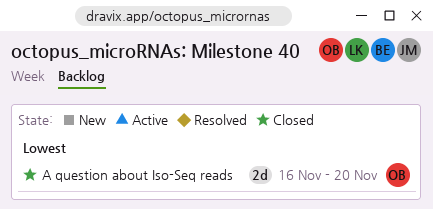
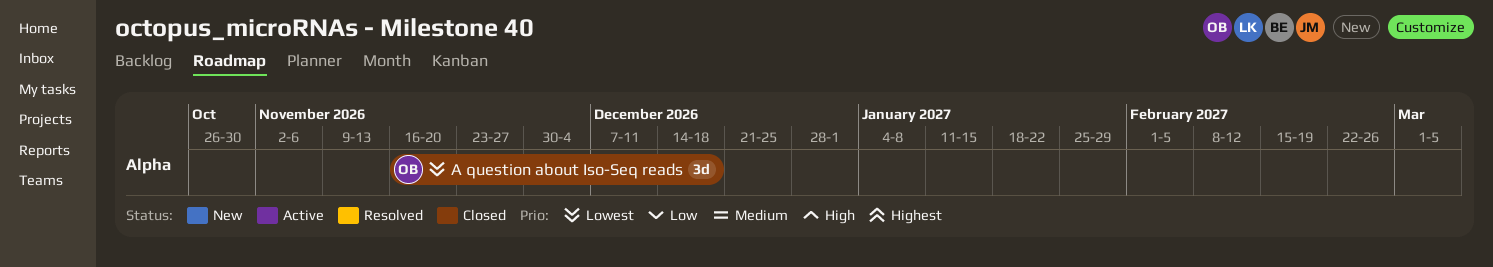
A question about Iso-Seq reads, estimate: 2d -> 3d
A question about Iso-Seq reads, due: Nov 20 -> Dec 18

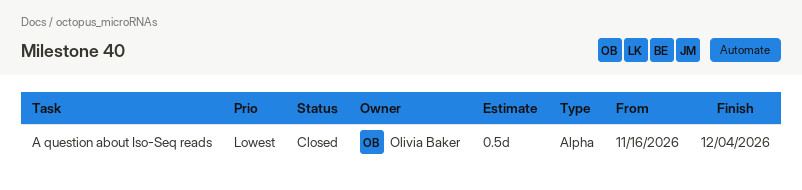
A question about Iso-Seq reads, estimate: 3d -> 0.5d
A question about Iso-Seq reads, due: Dec 18 -> Dec 4

